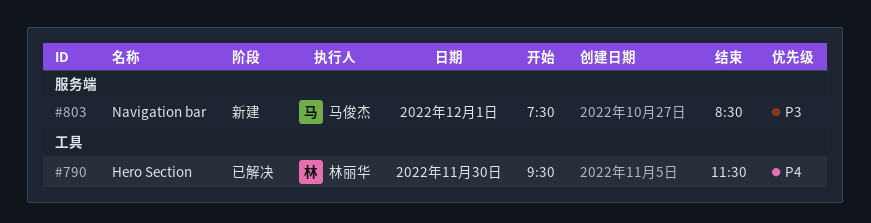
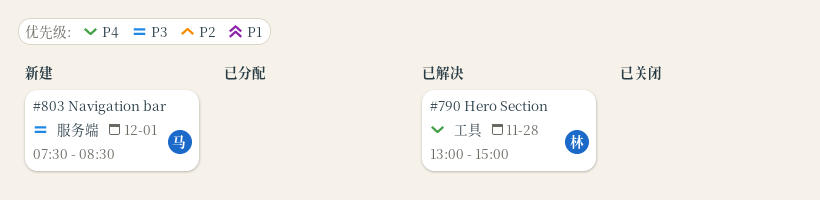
#790, day: Nov 30 -> Nov 28
#790, begins: 09:30 -> 13:00
#790, ends: 11:30 -> 15:00

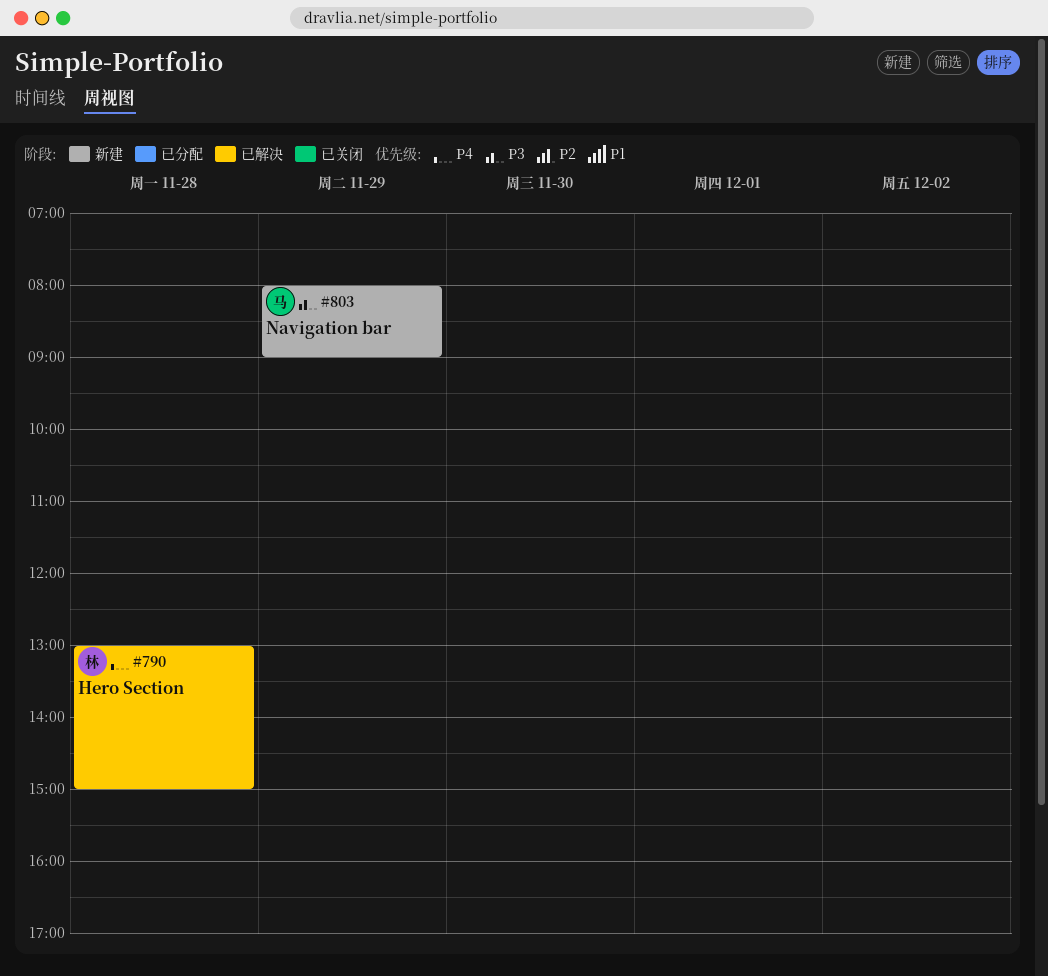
#803, day: Dec 1 -> Nov 29
#803, begins: 07:30 -> 08:00
#803, ends: 08:30 -> 09:00

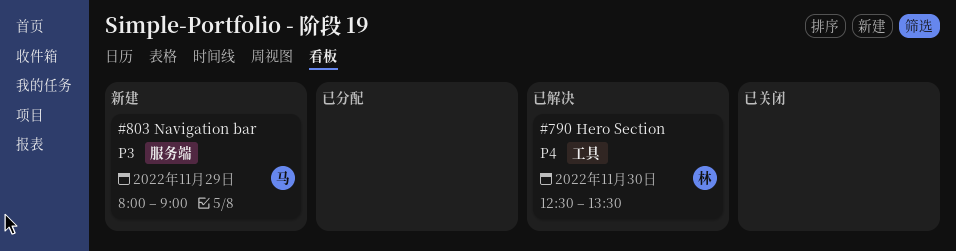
#790, day: Nov 28 -> Nov 30
#790, begins: 13:00 -> 12:30
#790, ends: 15:00 -> 13:30

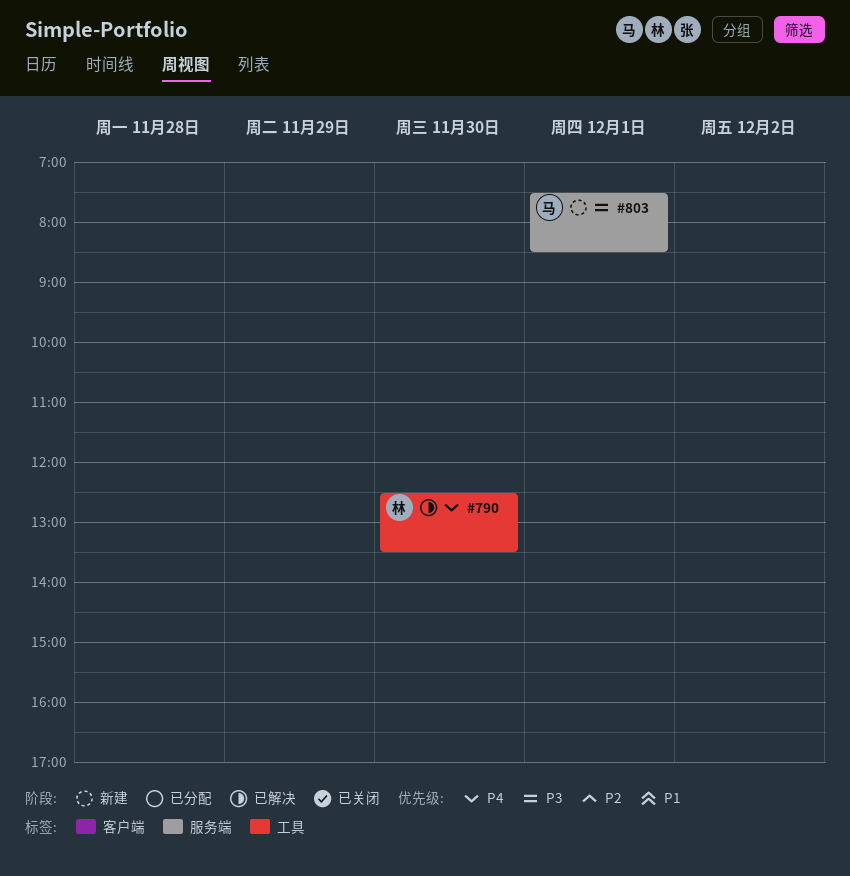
#803, day: Nov 29 -> Dec 1
#803, begins: 08:00 -> 07:30
#803, ends: 09:00 -> 08:30

